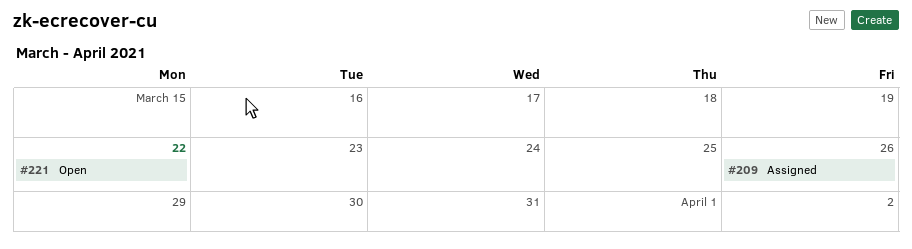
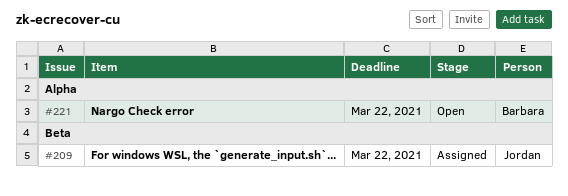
#209, due: Mar 26 -> Mar 22

